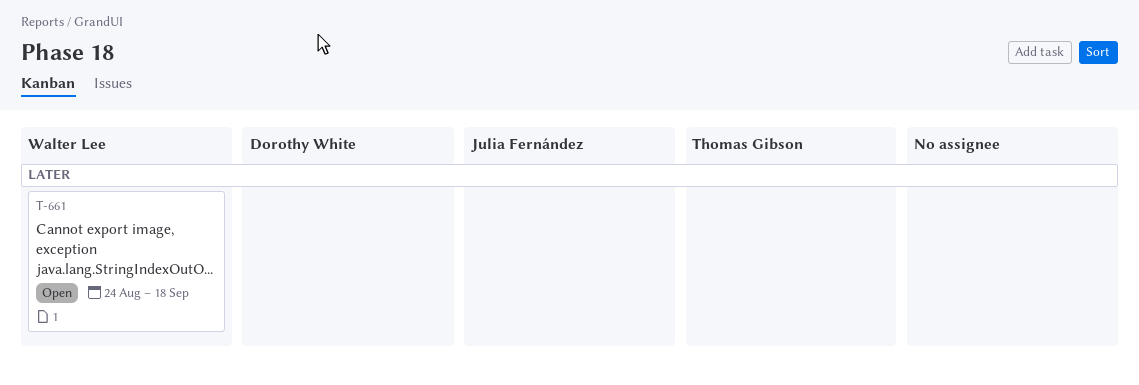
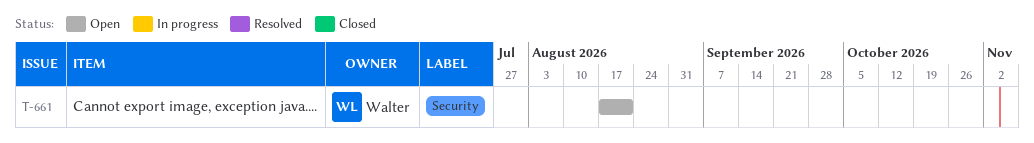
T-661, start: Aug 24 -> Aug 17
T-661, due: Sep 18 -> Aug 21

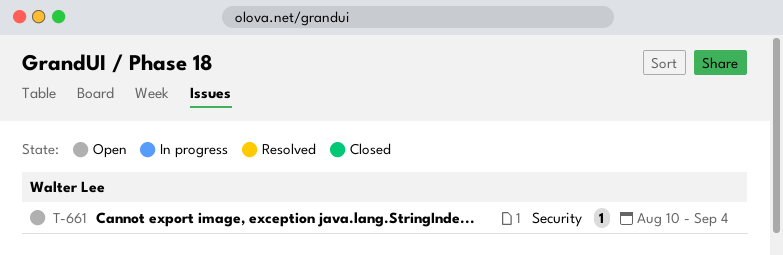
T-661, start: Aug 17 -> Aug 10
T-661, due: Aug 21 -> Sep 4

